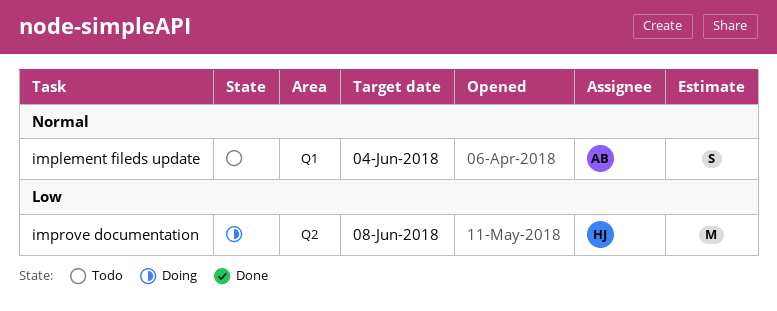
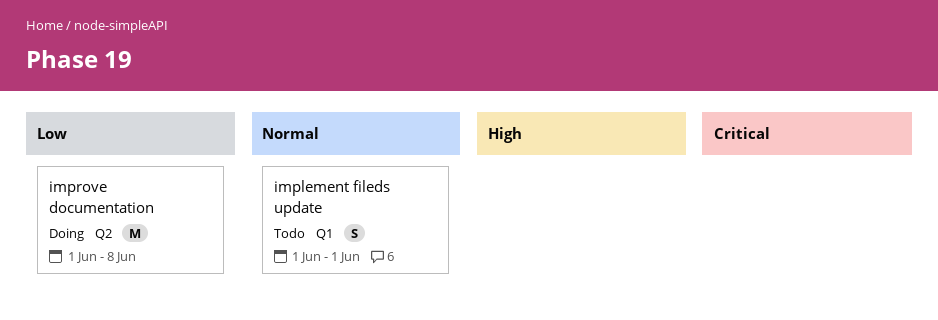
implement fileds update, due: Jun 4 -> Jun 1

